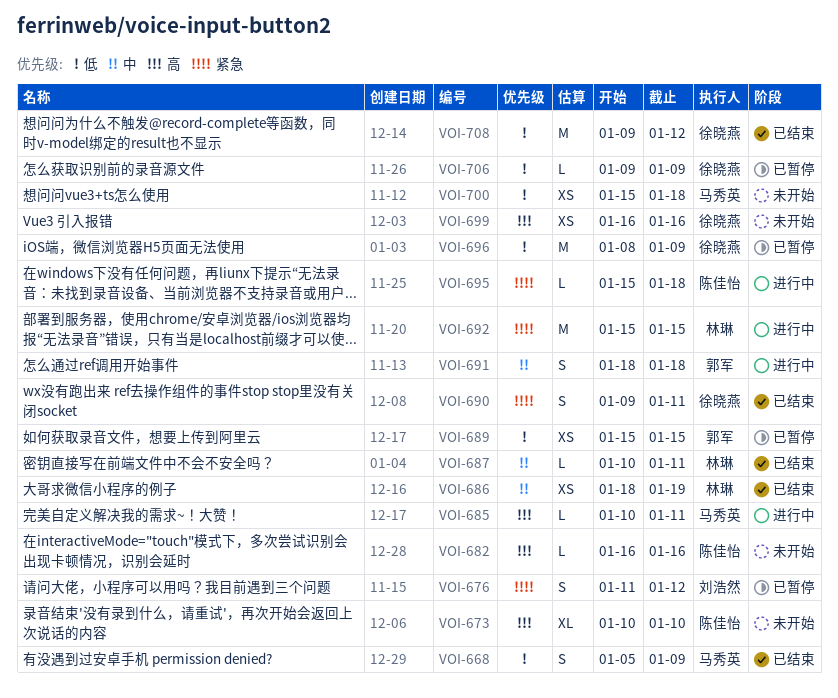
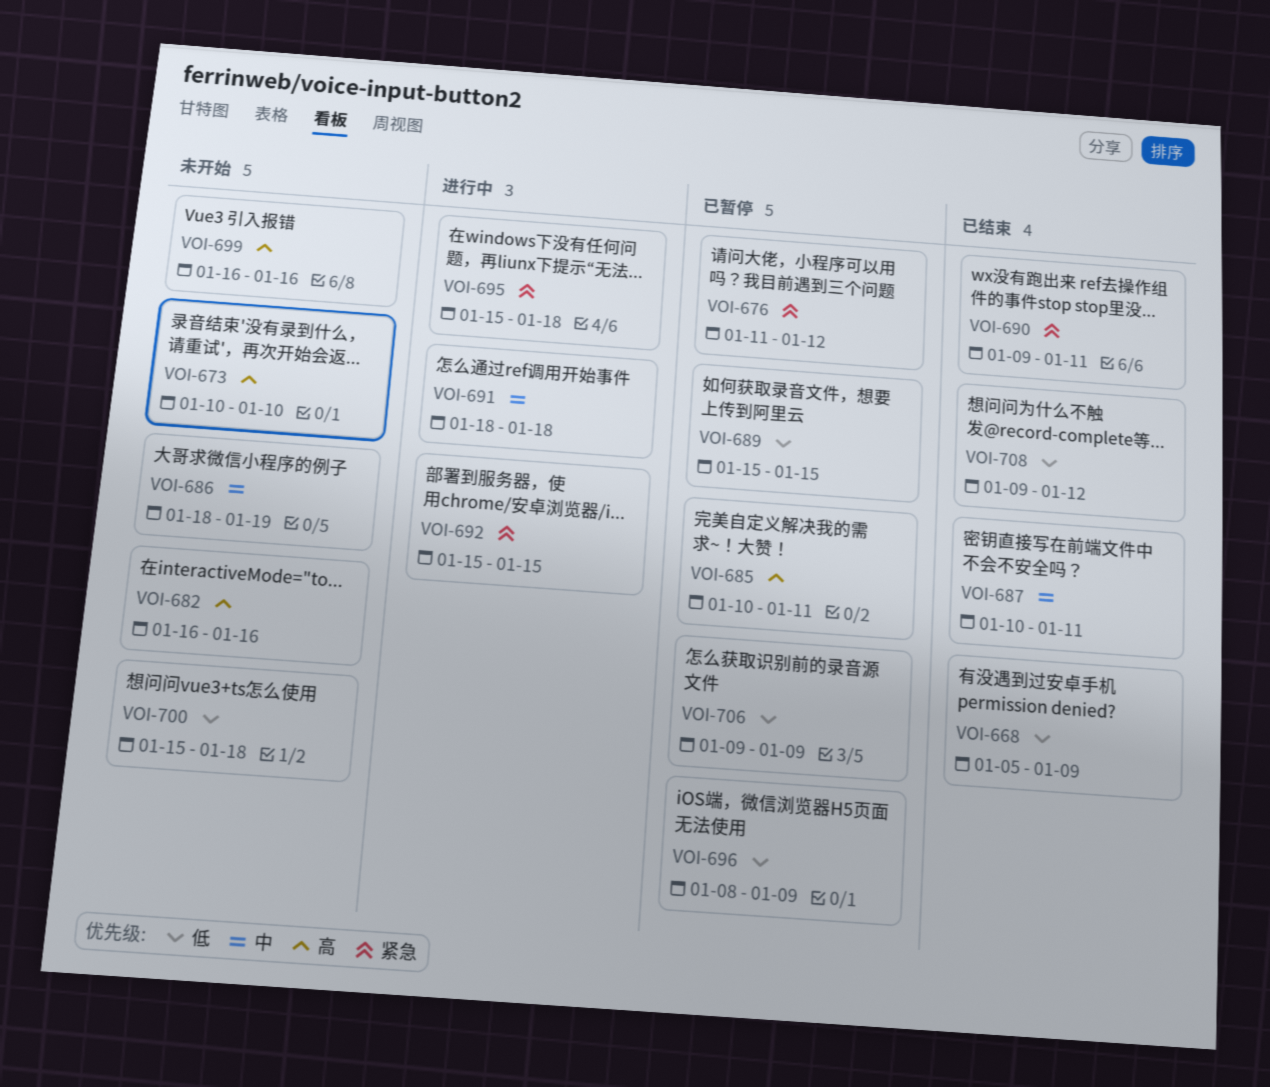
VOI-685, status: 进行中 -> 已暂停
VOI-686, status: 已结束 -> 未开始

